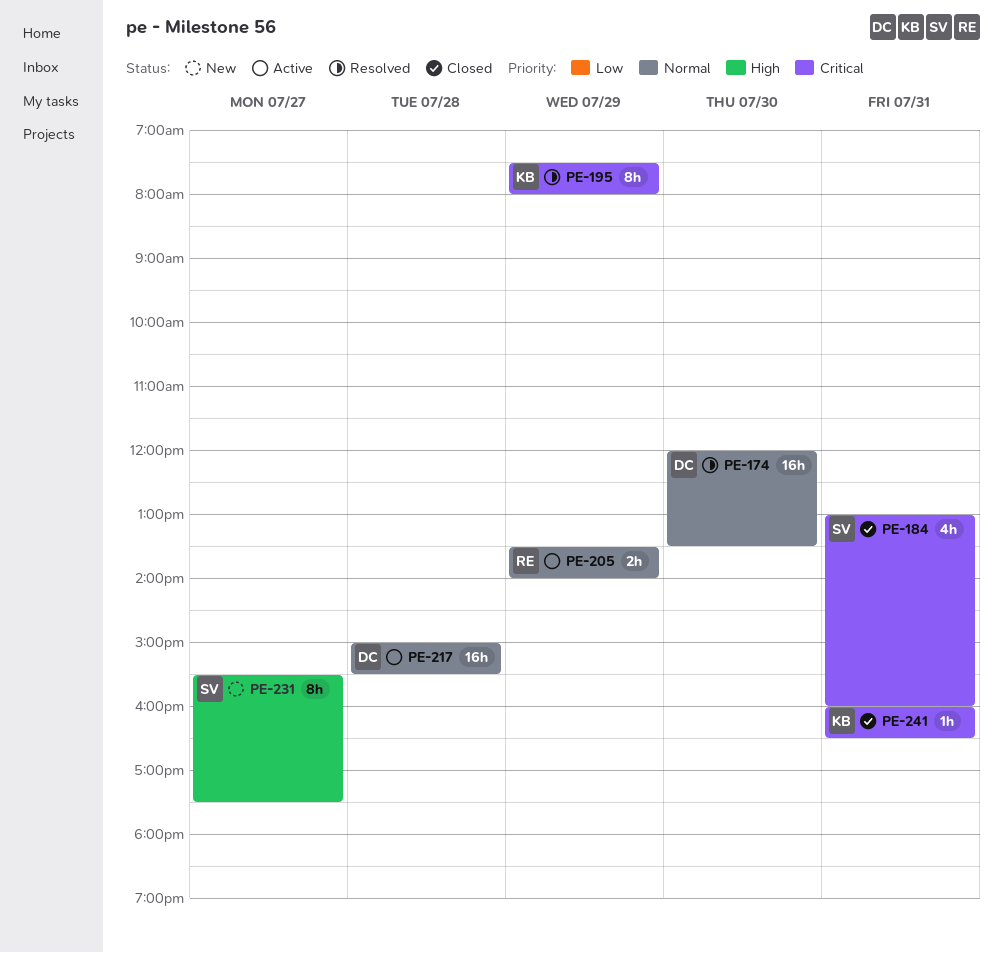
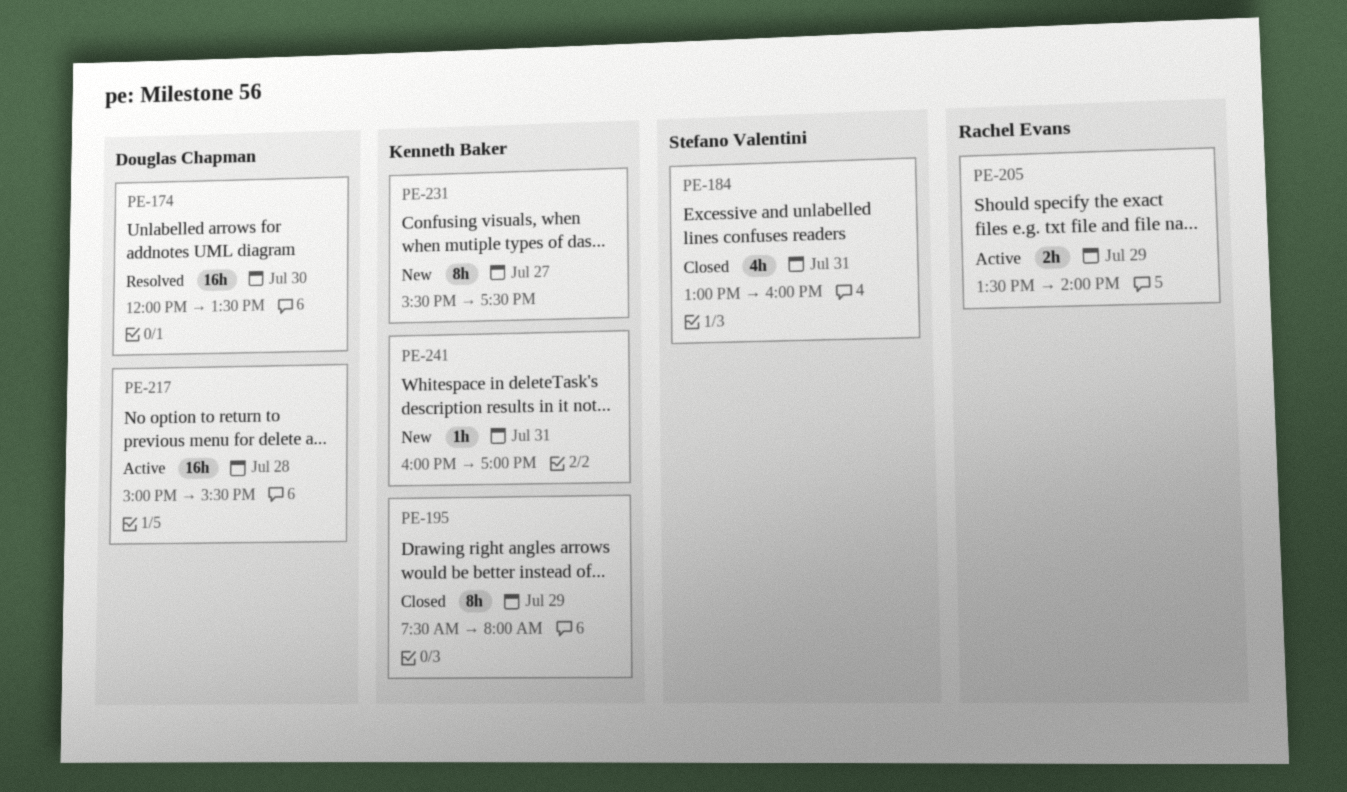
PE-195, status: Resolved -> Closed
PE-231, owner: Stefano Valentini -> Kenneth Baker
PE-241, status: Closed -> New
PE-241, ends: 16:30 -> 17:00

